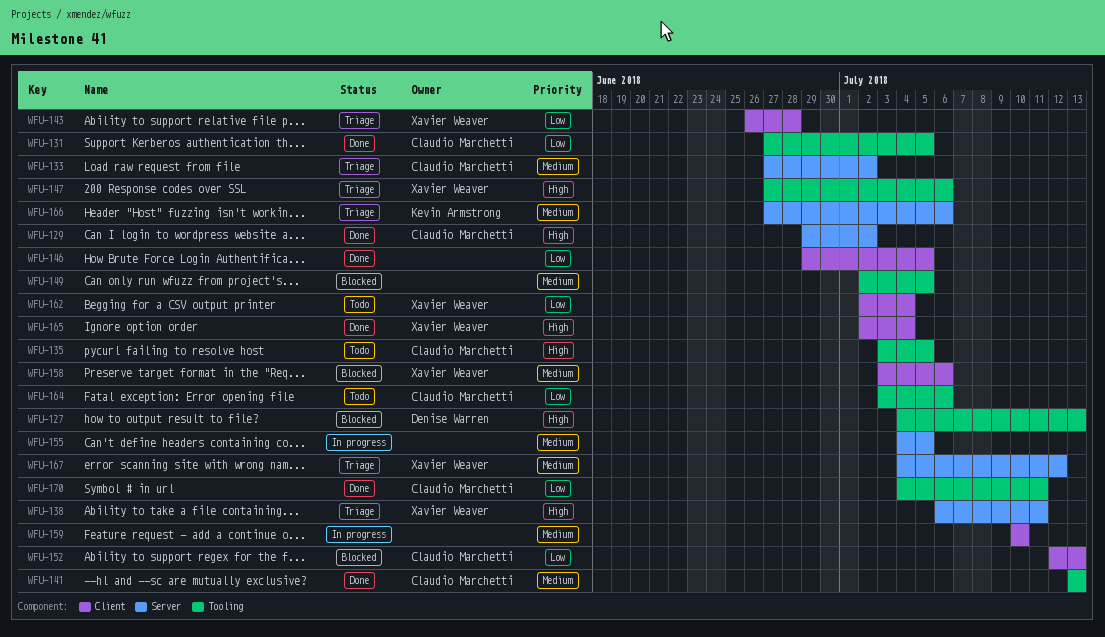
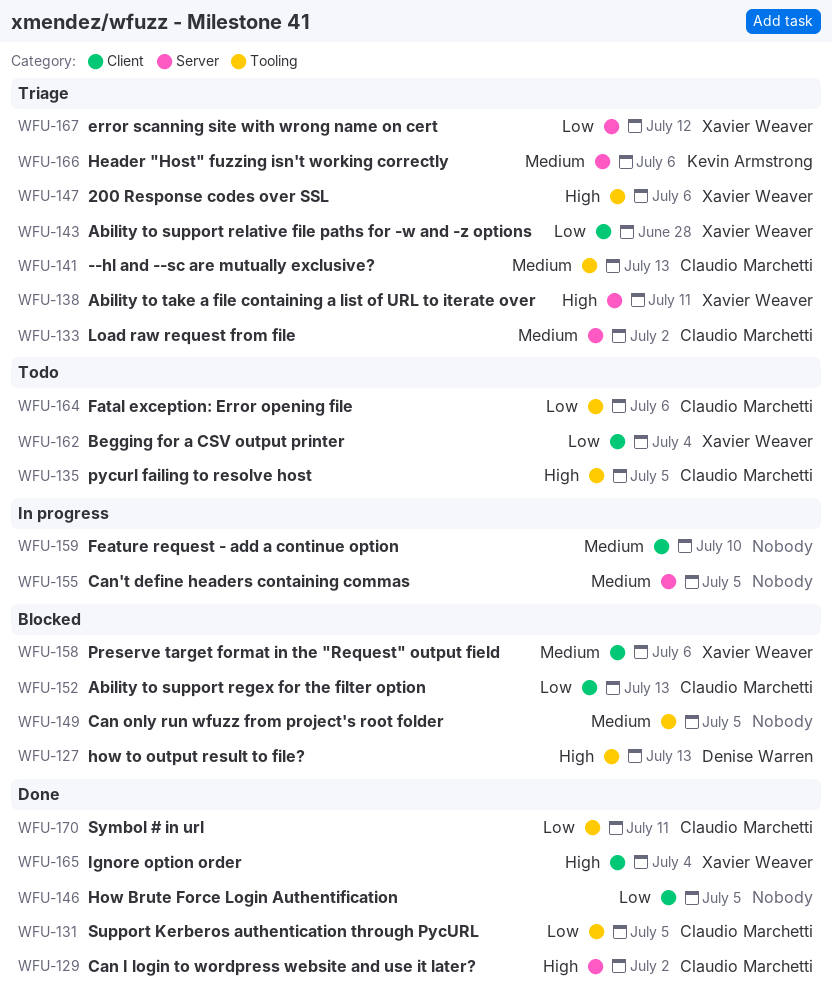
WFU-141, status: Done -> Triage
WFU-167, priority: Medium -> Low

